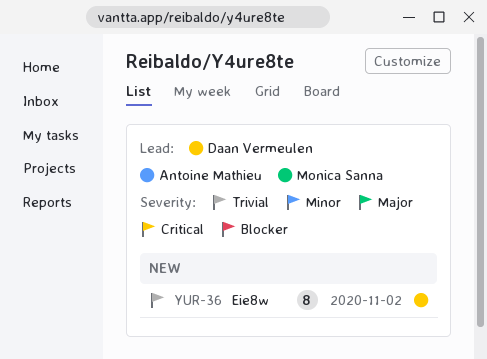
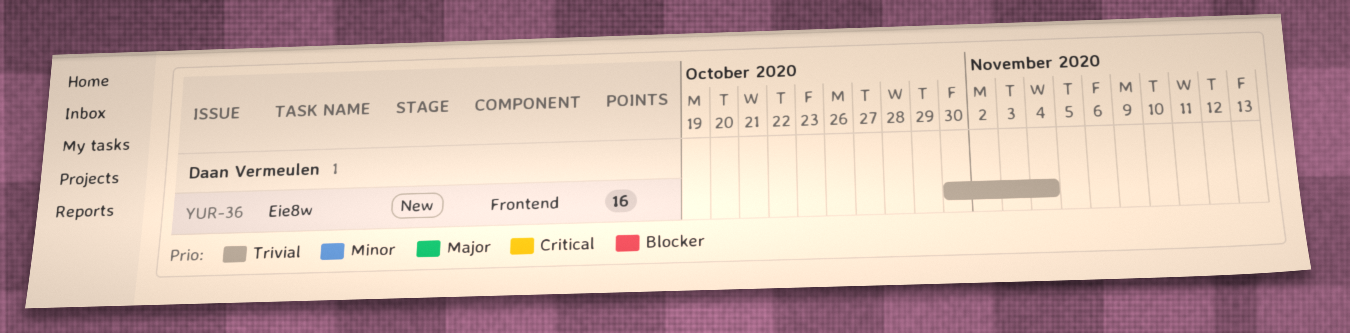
YUR-36, estimate: 8 -> 16
YUR-36, due: Nov 2 -> Nov 4

